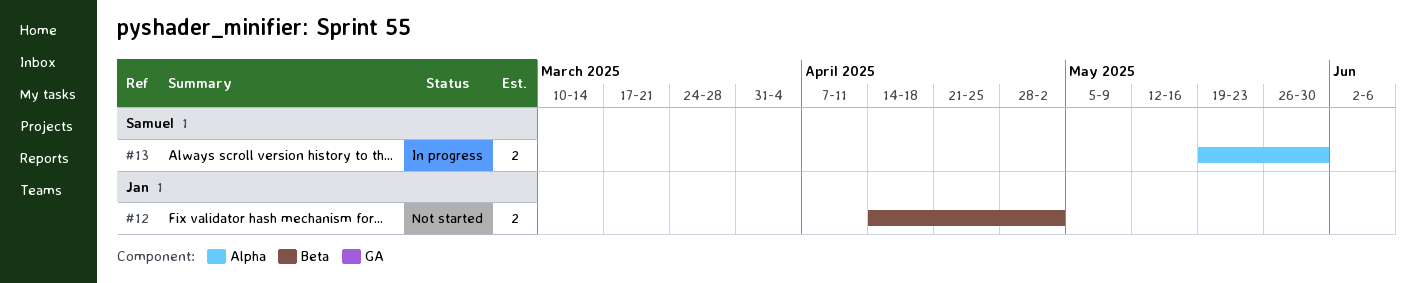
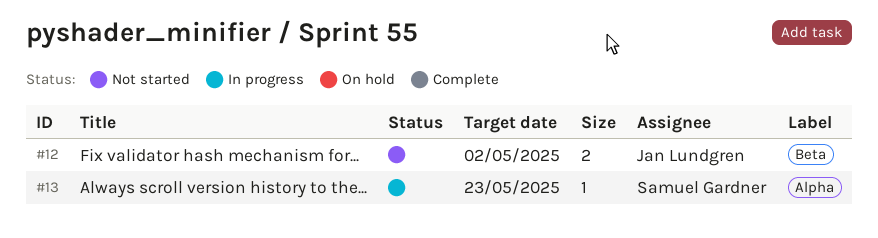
#13, estimate: 2 -> 1
#13, due: May 30 -> May 23

